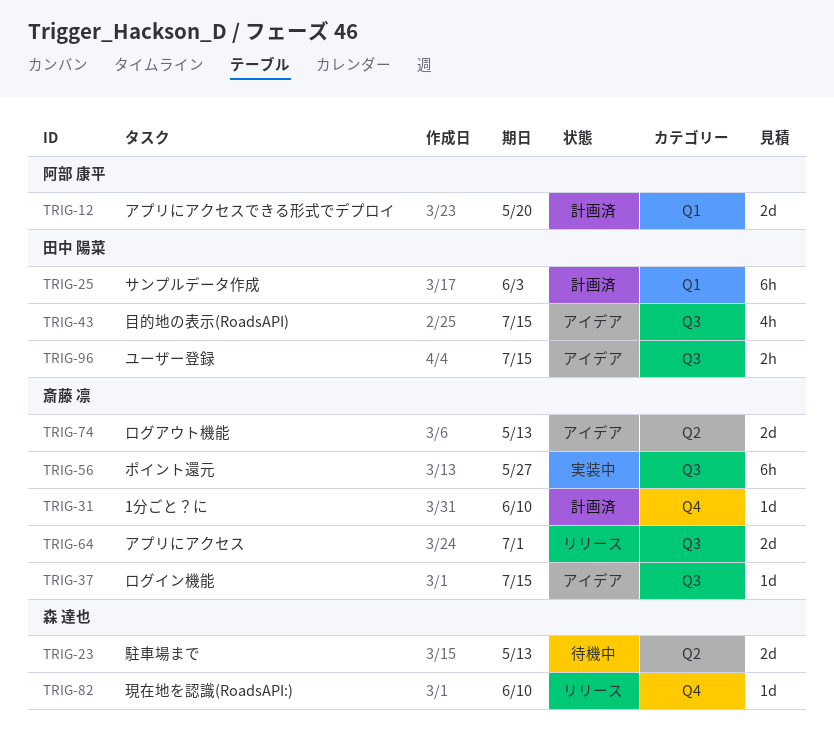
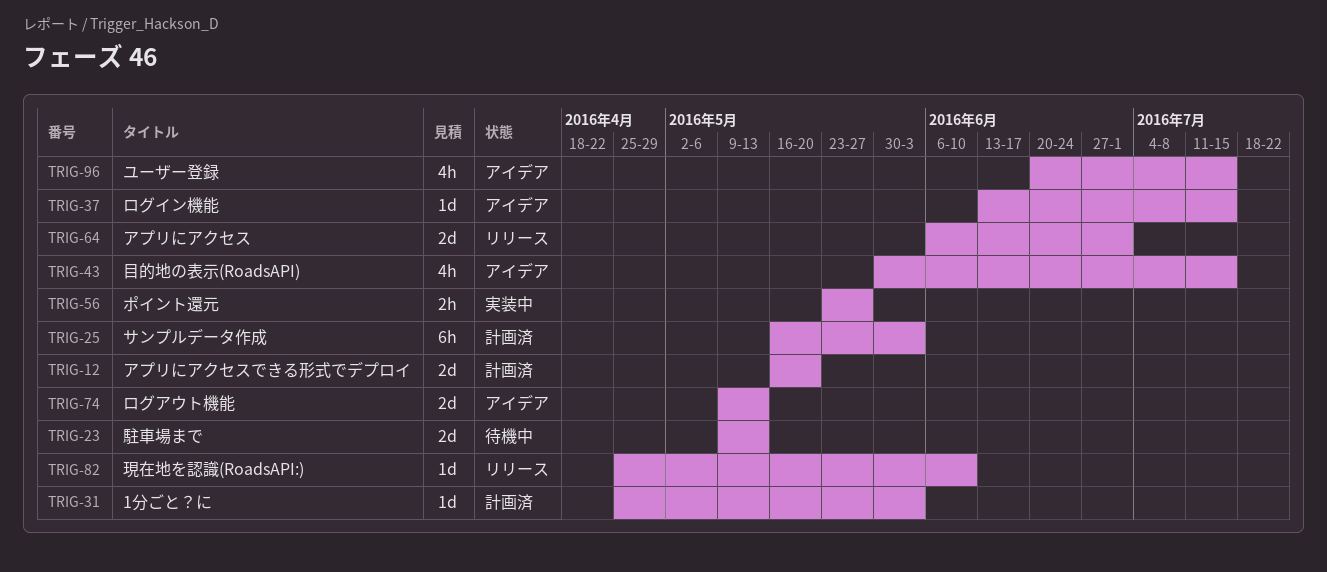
TRIG-31, due: Jun 10 -> Jun 3
TRIG-56, estimate: 6h -> 2h
TRIG-96, estimate: 2h -> 4h

